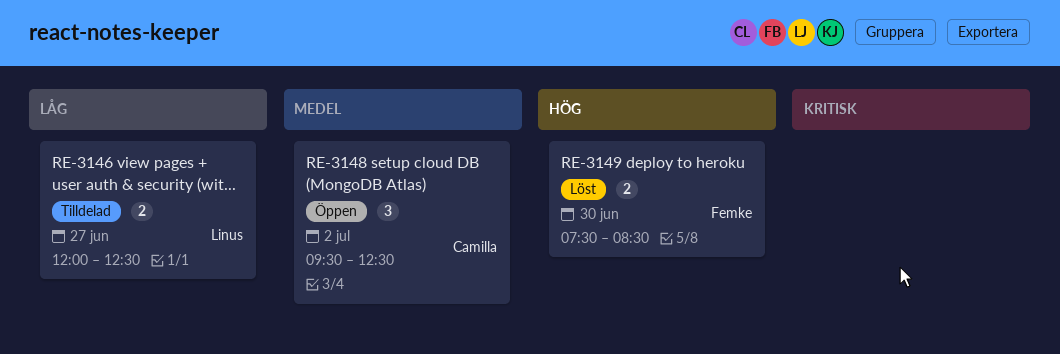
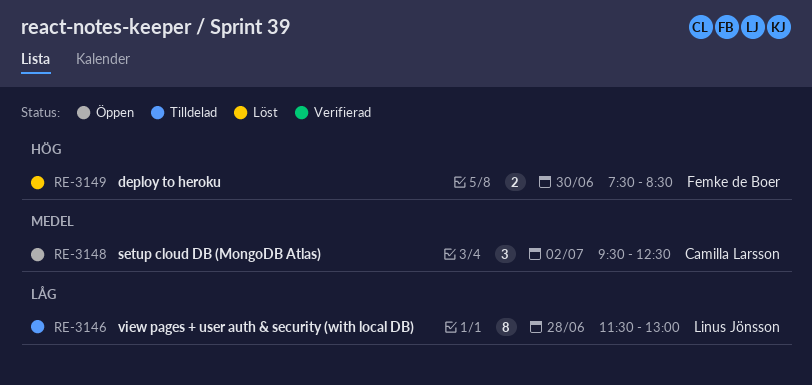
RE-3146, estimate: 2 -> 8
RE-3146, day: Jun 27 -> Jun 28
RE-3146, begins: 12:00 -> 11:30
RE-3146, ends: 12:30 -> 13:00

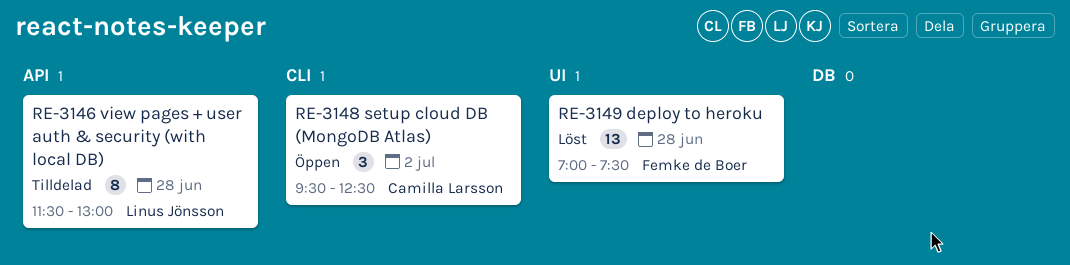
RE-3149, estimate: 2 -> 13
RE-3149, day: Jun 30 -> Jun 28
RE-3149, begins: 07:30 -> 07:00
RE-3149, ends: 08:30 -> 07:30

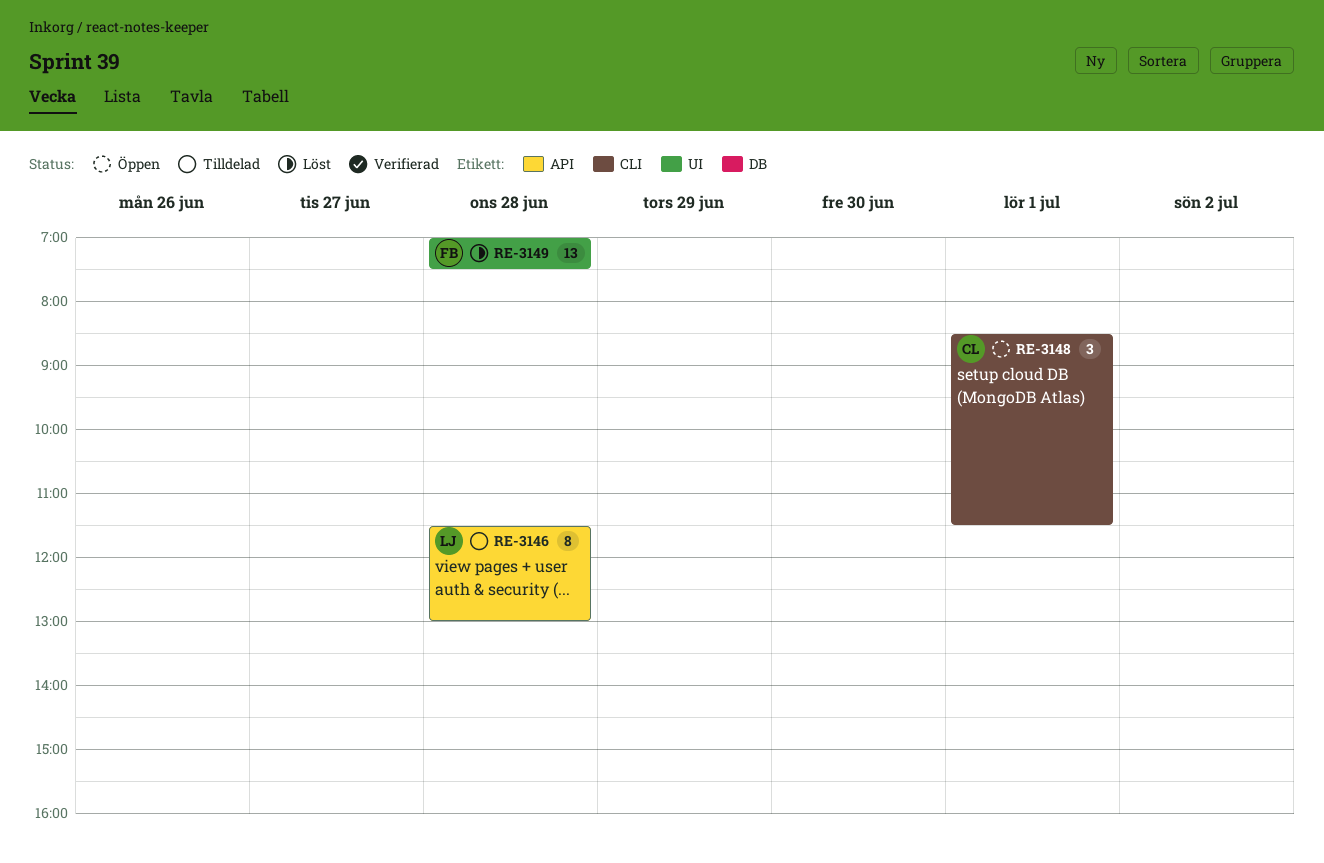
RE-3148, day: Jul 2 -> Jul 1
RE-3148, begins: 09:30 -> 08:30
RE-3148, ends: 12:30 -> 11:30

